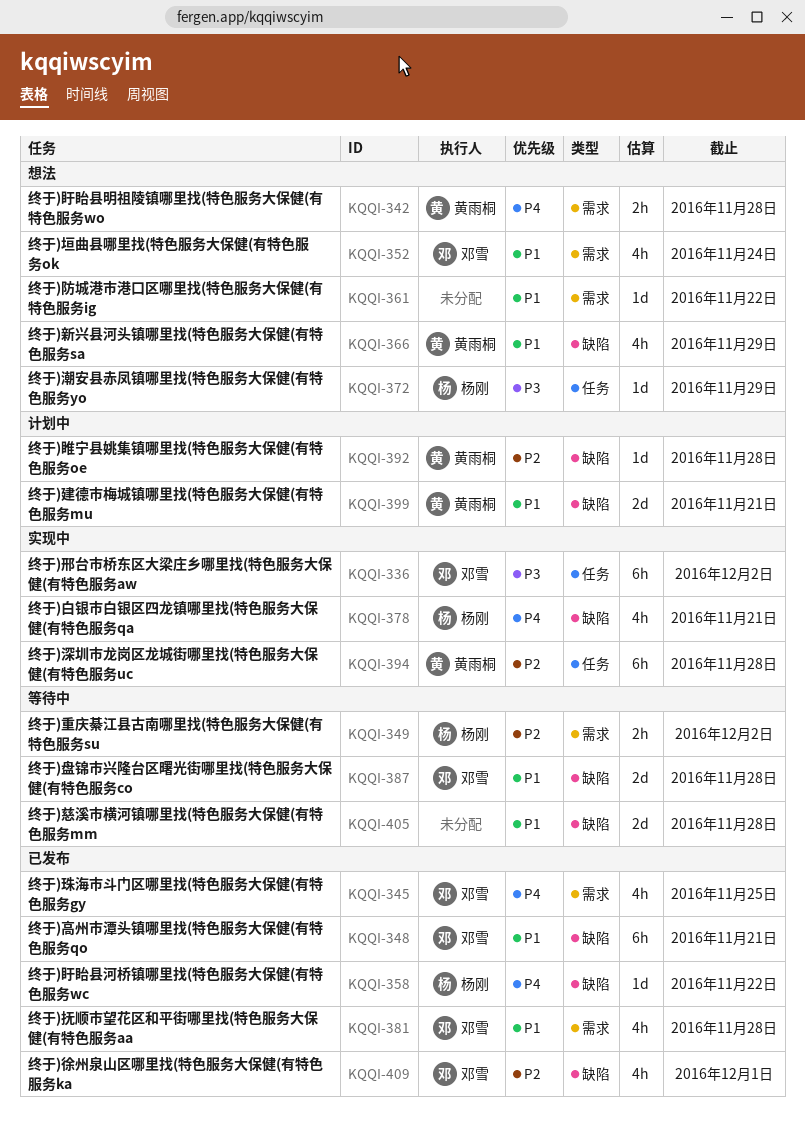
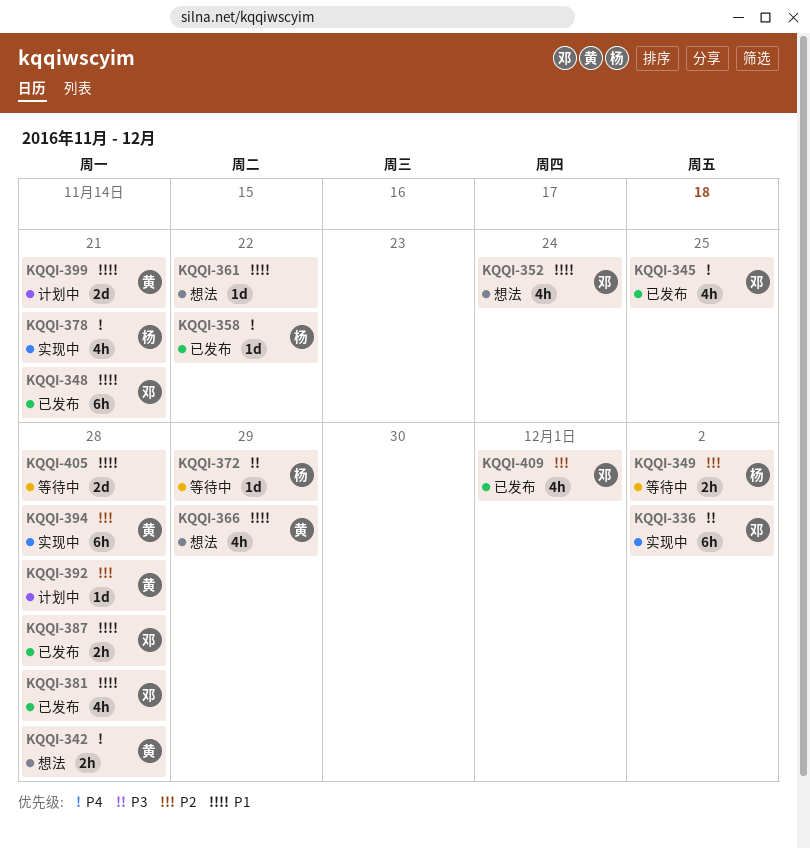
KQQI-372, status: 想法 -> 等待中
KQQI-387, status: 等待中 -> 已发布
KQQI-387, estimate: 2d -> 2h

